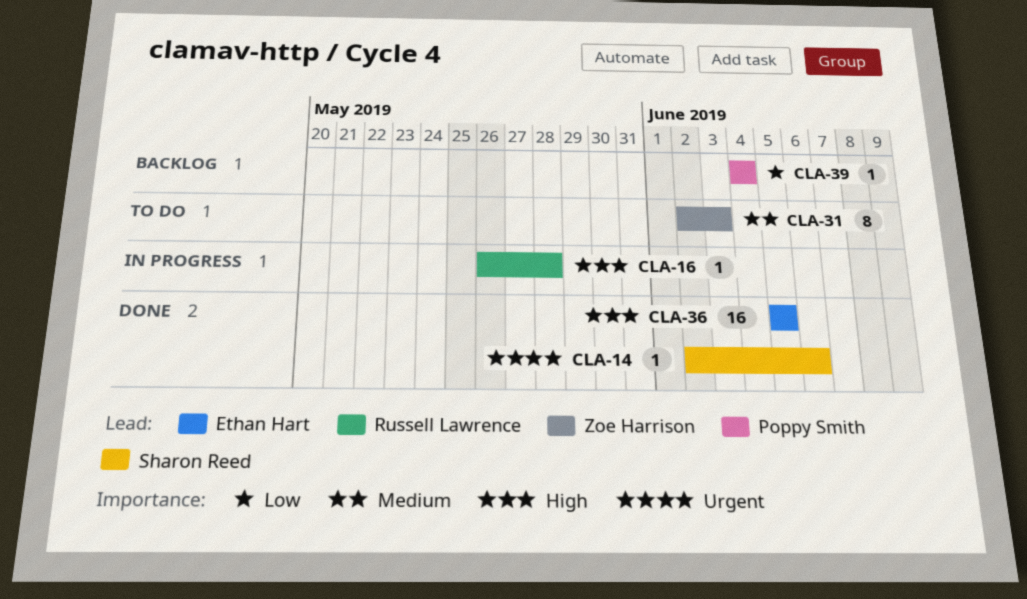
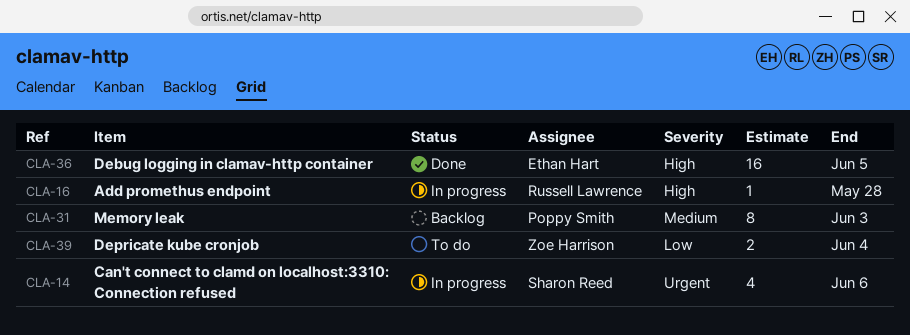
CLA-14, status: Done -> In progress
CLA-14, estimate: 1 -> 4
CLA-31, status: To do -> Backlog
CLA-31, owner: Zoe Harrison -> Poppy Smith
CLA-39, status: Backlog -> To do
CLA-39, owner: Poppy Smith -> Zoe Harrison
CLA-39, estimate: 1 -> 2

